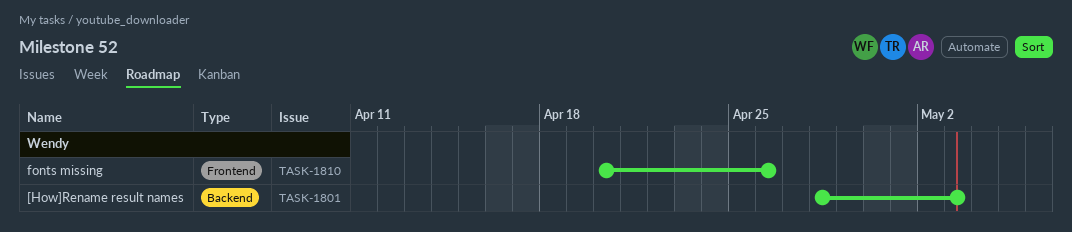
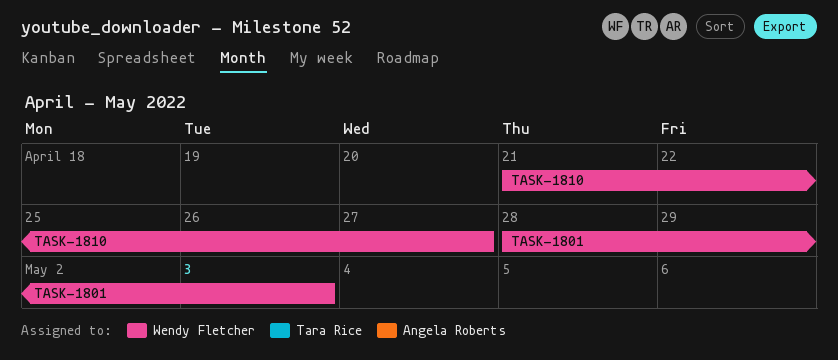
TASK-1810, start: Apr 20 -> Apr 21
TASK-1810, due: Apr 26 -> Apr 27

